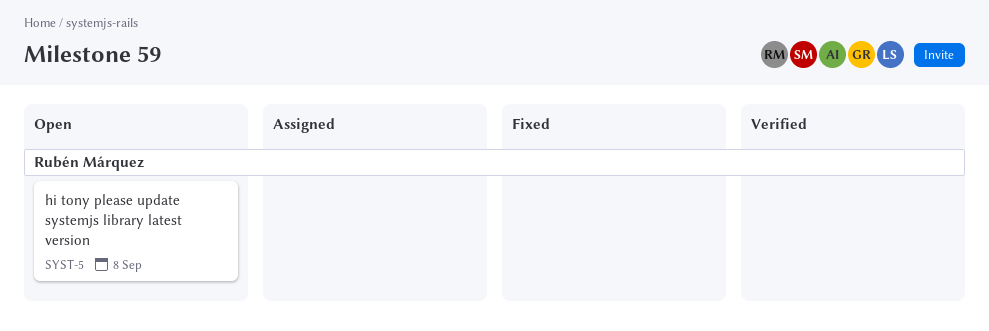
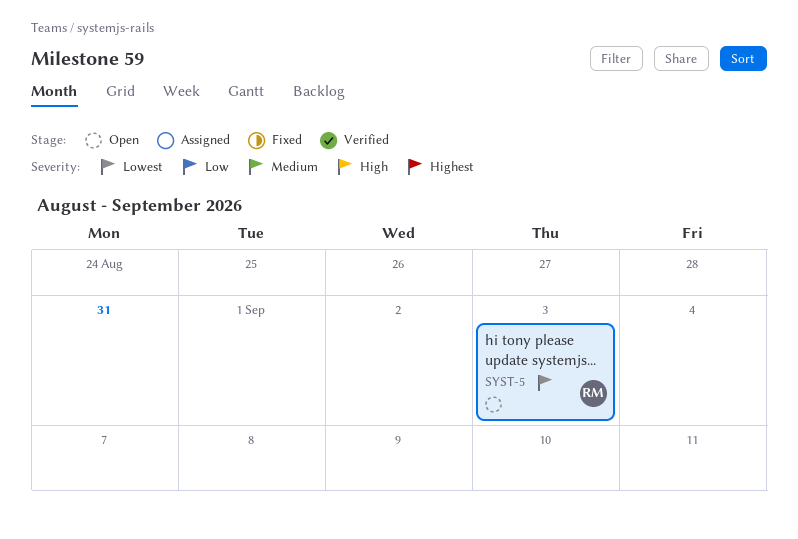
SYST-5, due: Sep 8 -> Sep 3

